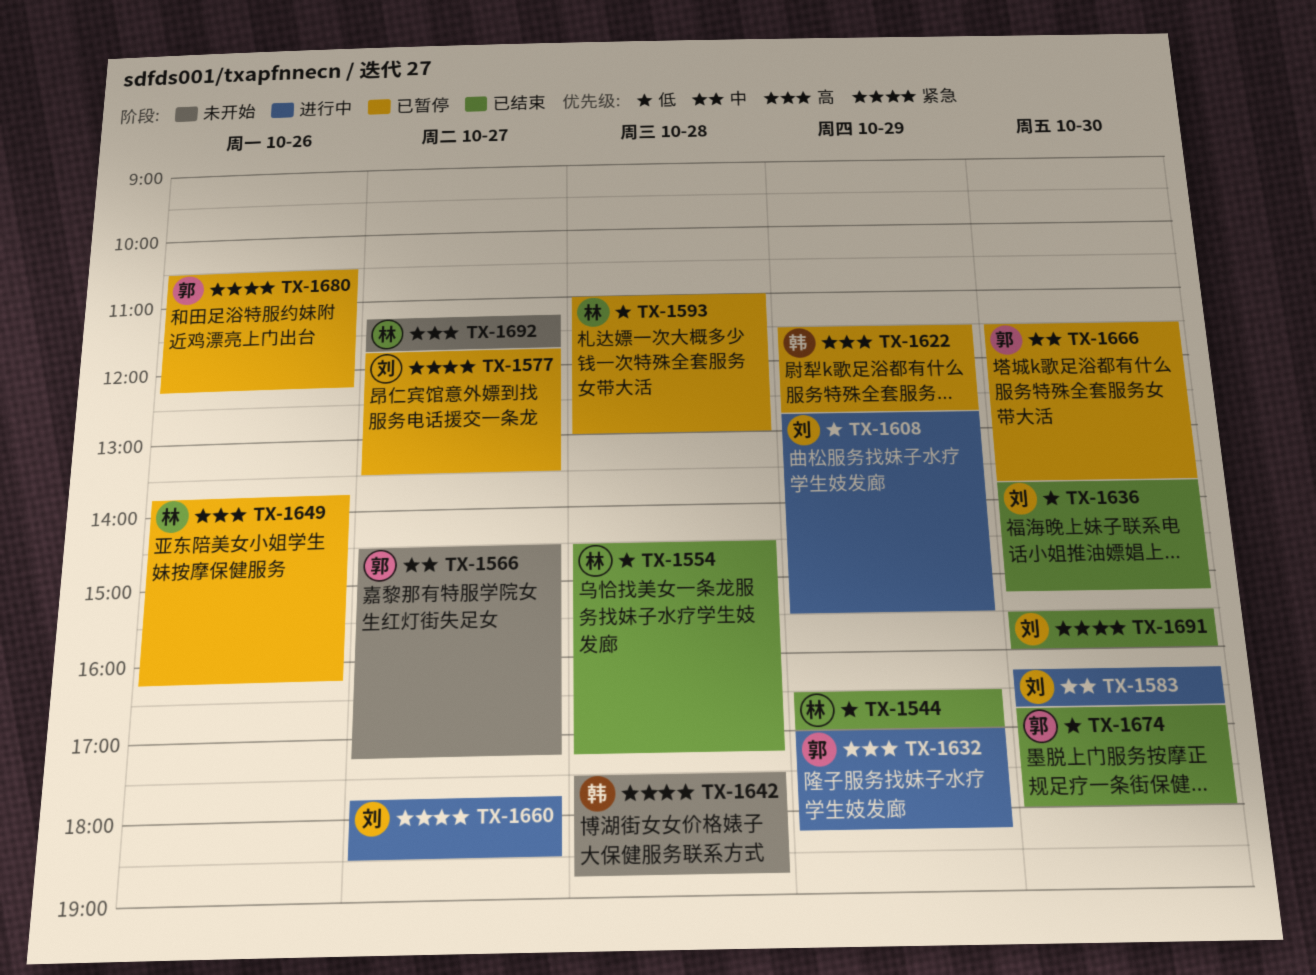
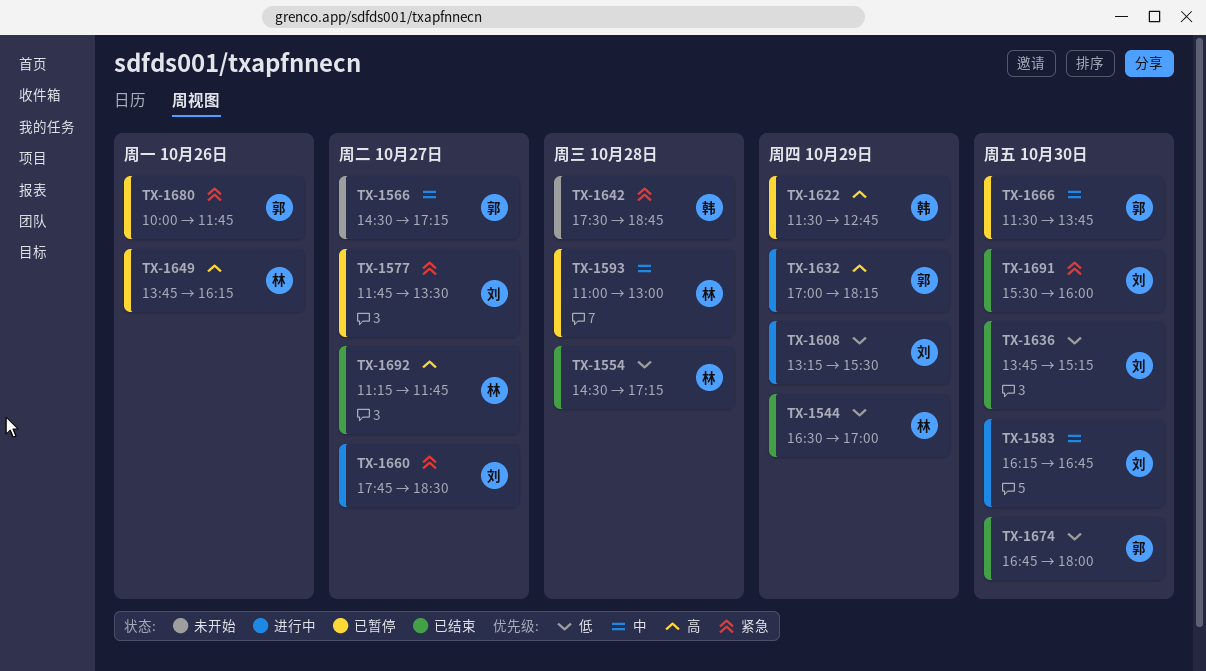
TX-1593, priority: 低 -> 中
TX-1608, begins: 12:45 -> 13:15
TX-1680, begins: 10:30 -> 10:00
TX-1680, ends: 12:15 -> 11:45
TX-1692, status: 未开始 -> 已结束

